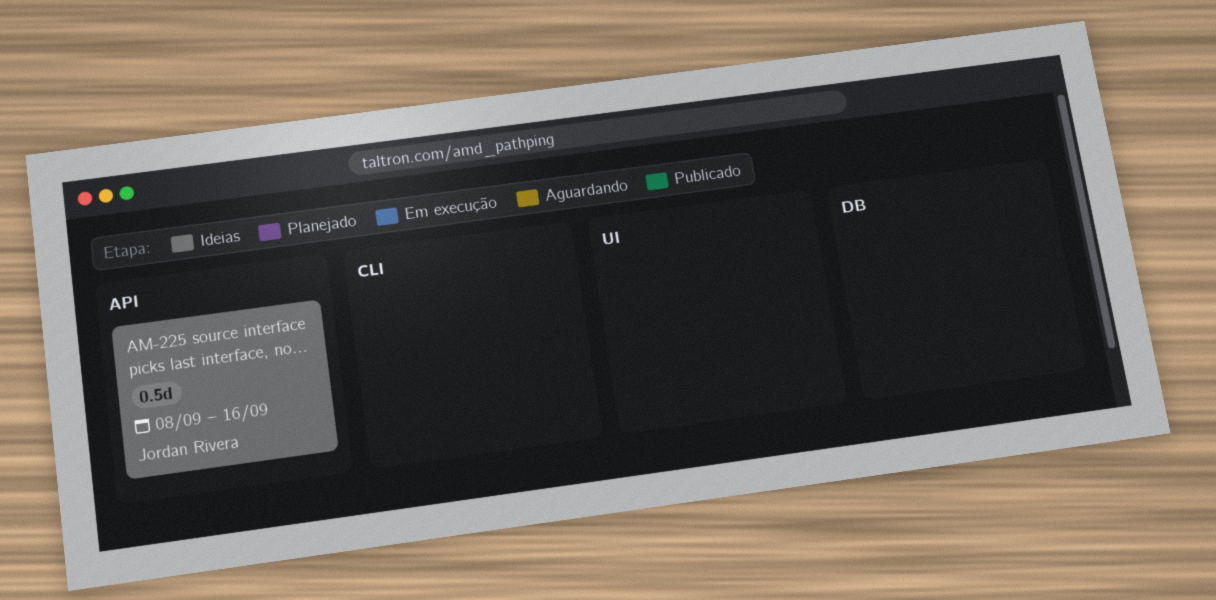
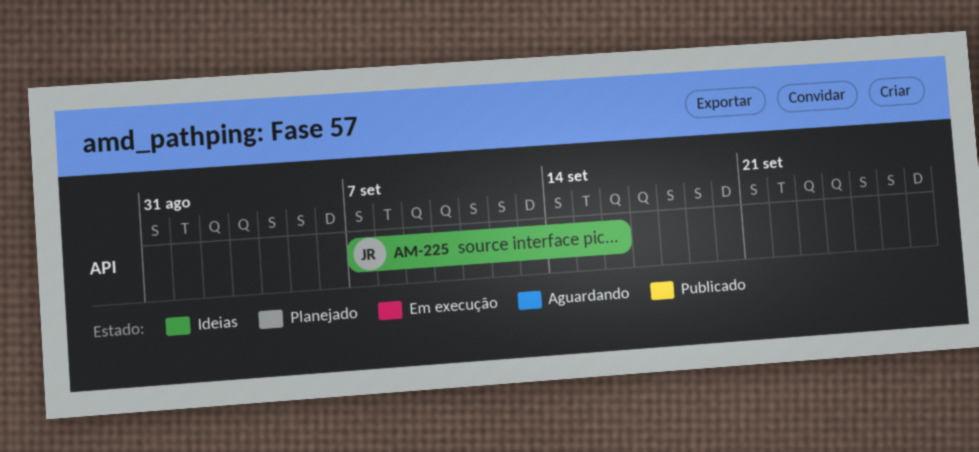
AM-225, start: Sep 8 -> Sep 7

